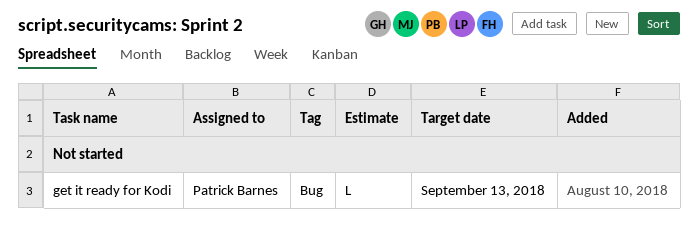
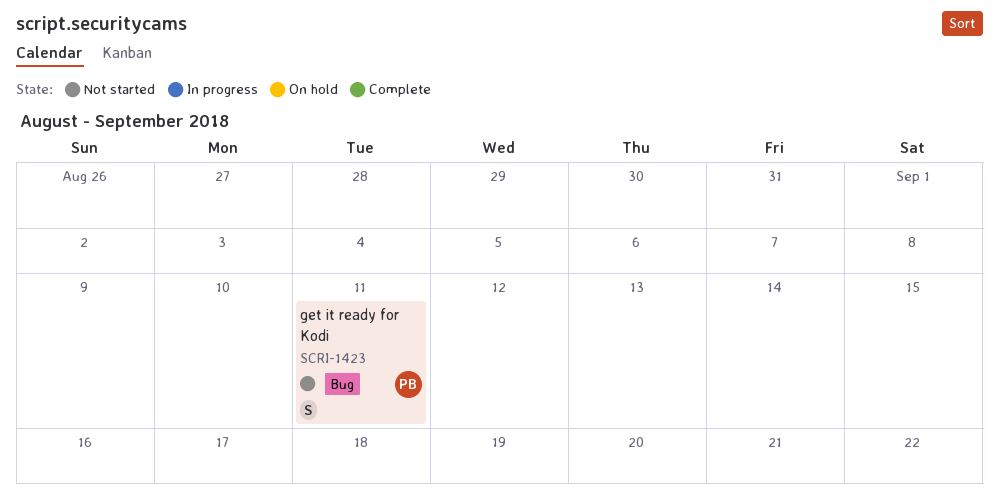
get it ready for Kodi, estimate: L -> S
get it ready for Kodi, due: Sep 13 -> Sep 11

